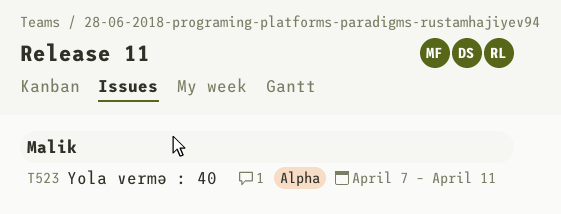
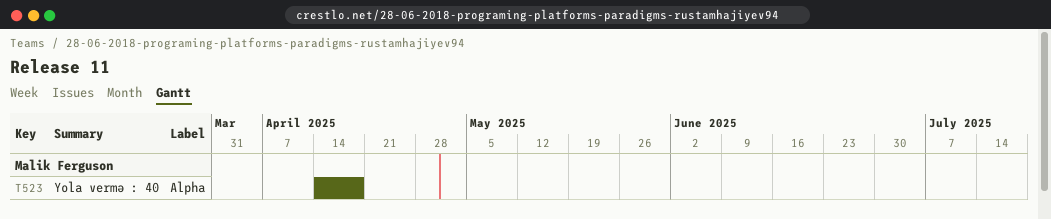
T523, start: Apr 7 -> Apr 14
T523, due: Apr 11 -> Apr 18

